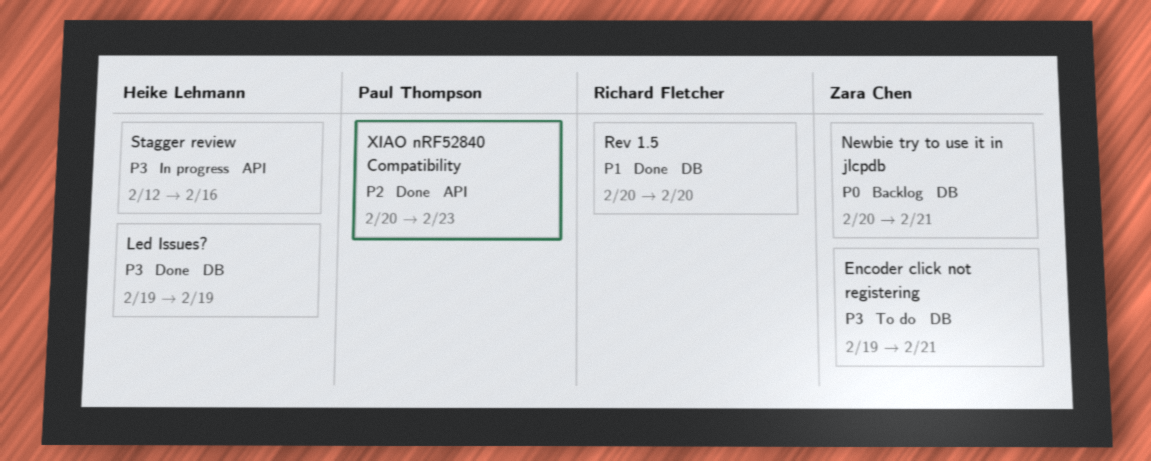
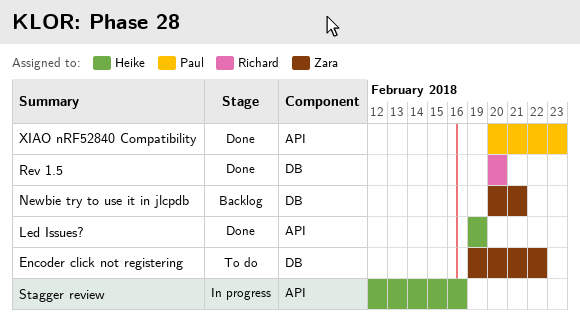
Encoder click not registering, due: Feb 21 -> Feb 22
Led Issues?, label: DB -> API

